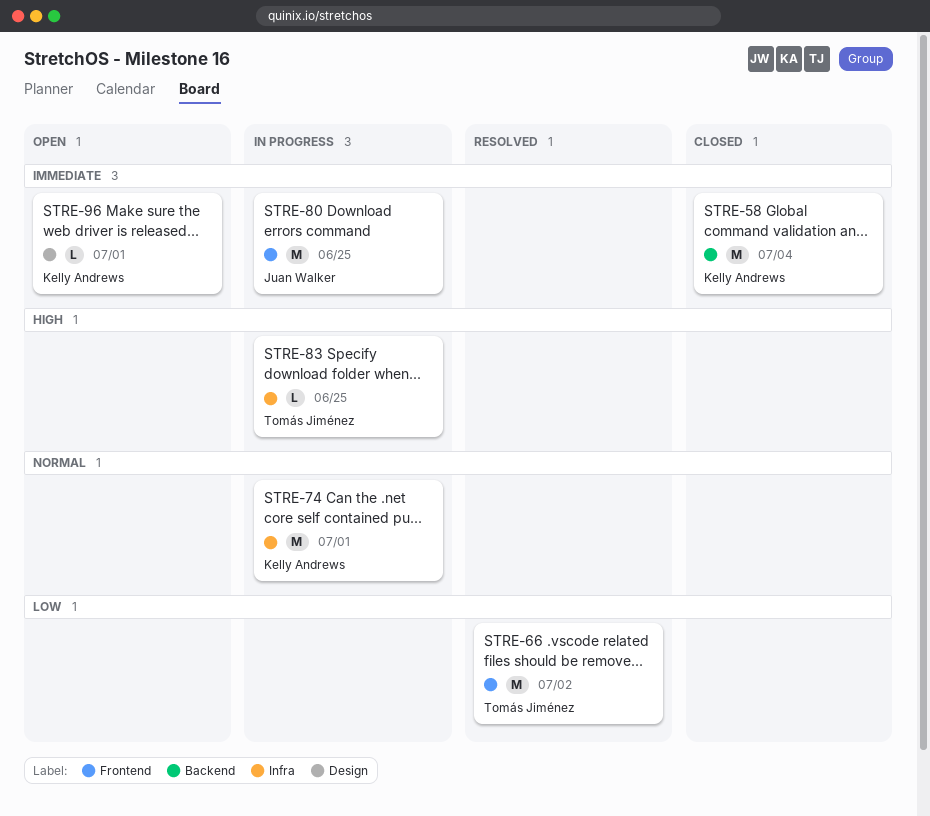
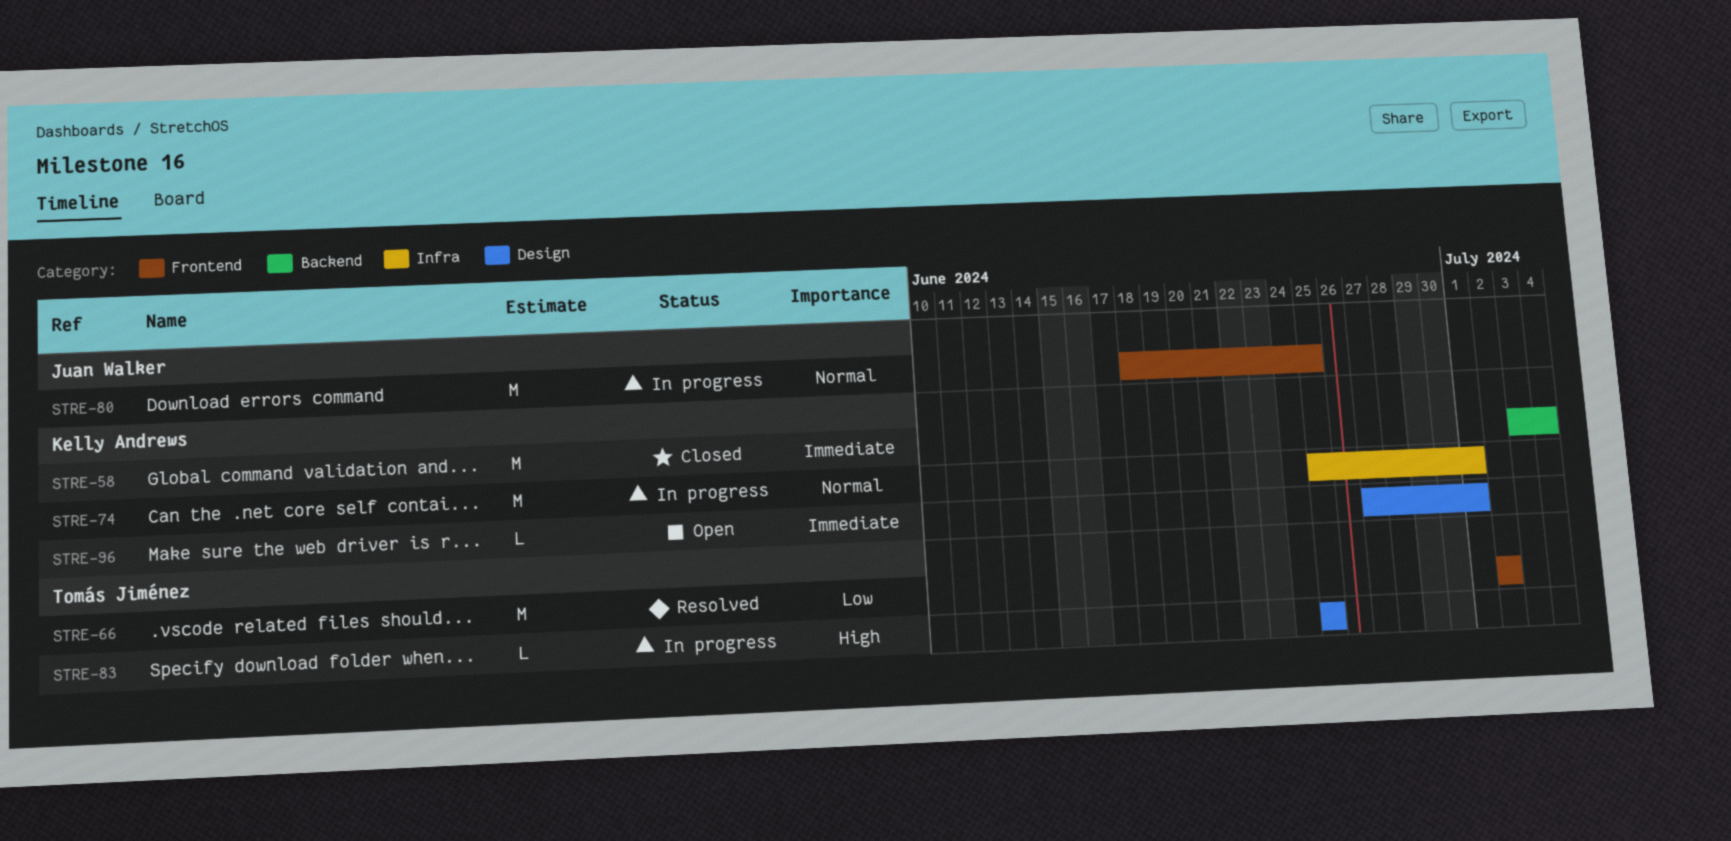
STRE-80, priority: Immediate -> Normal
STRE-83, label: Infra -> Design

